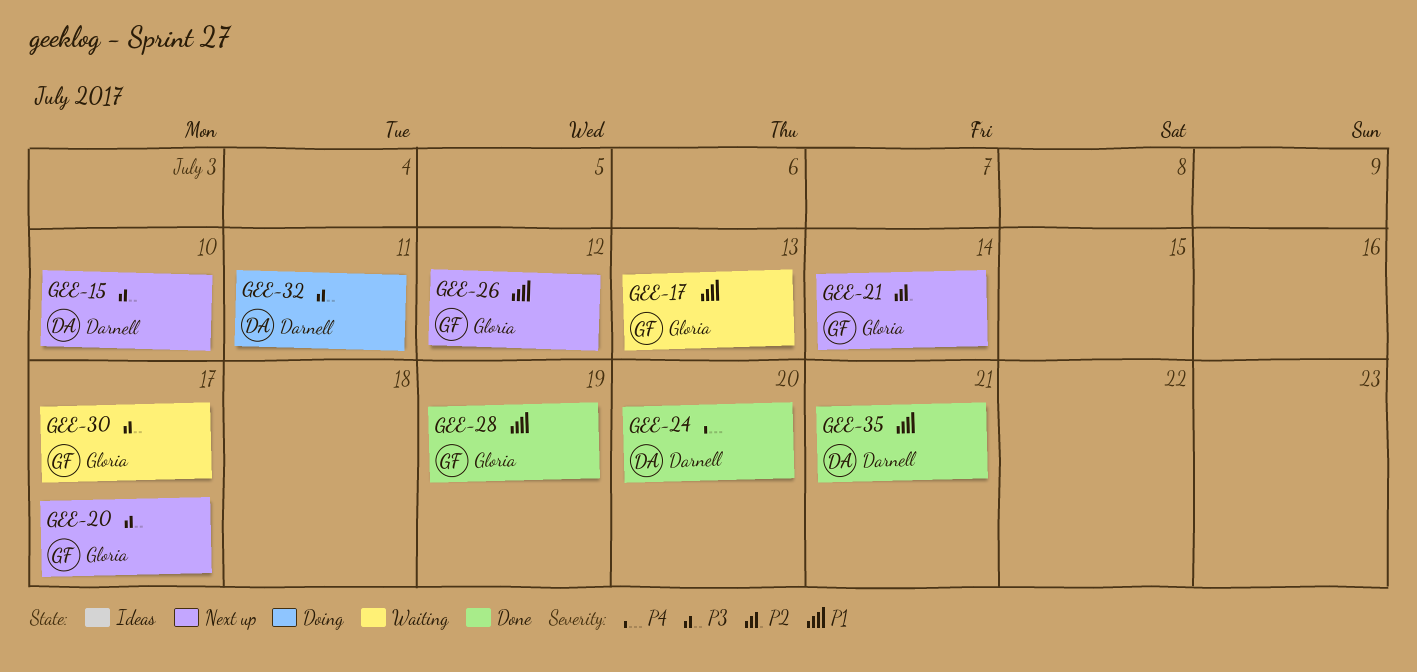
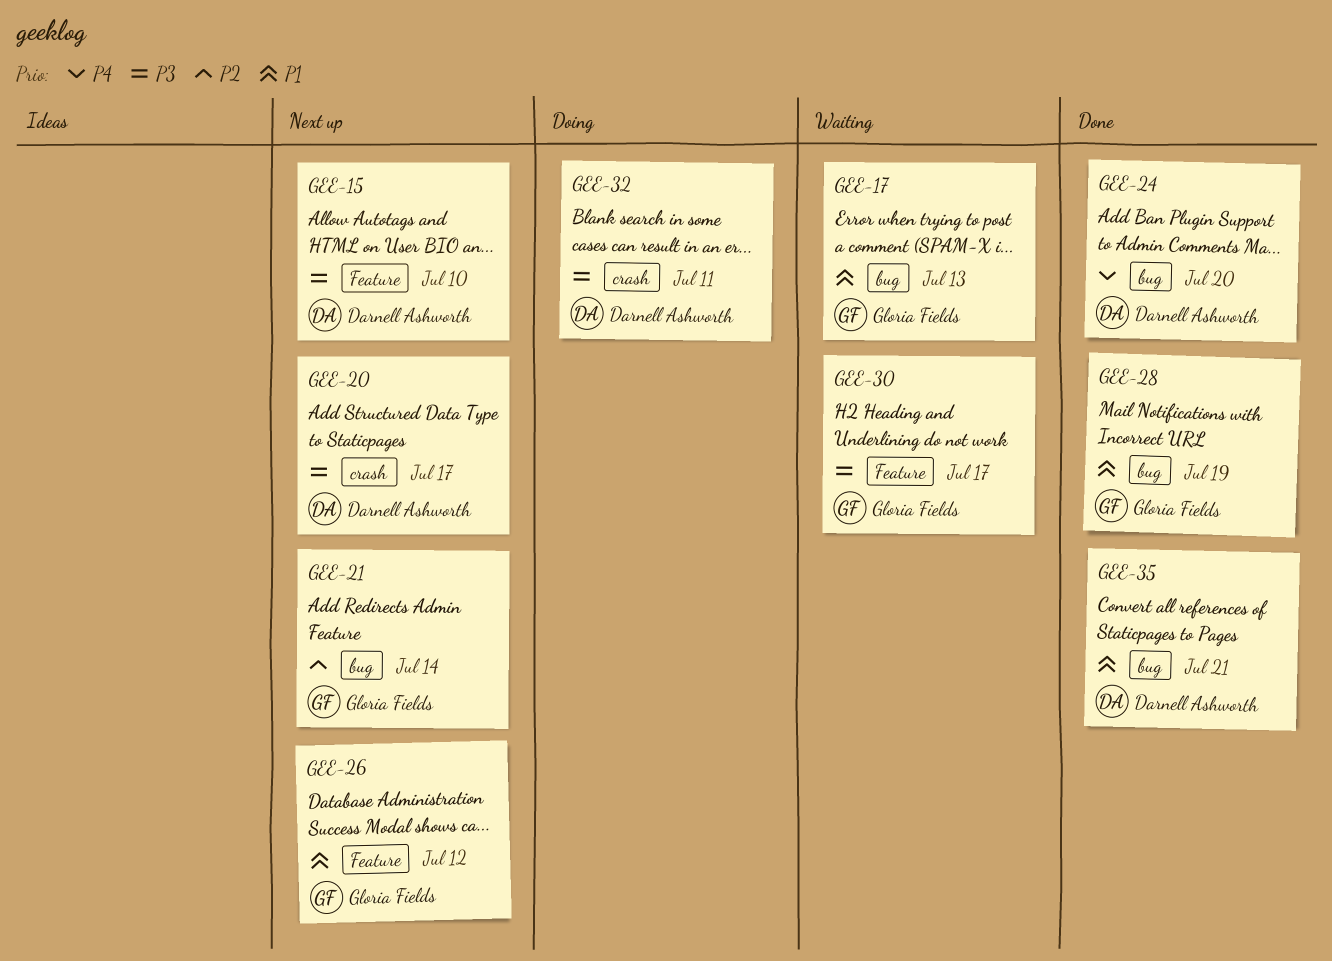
GEE-20, owner: Gloria Fields -> Darnell Ashworth

